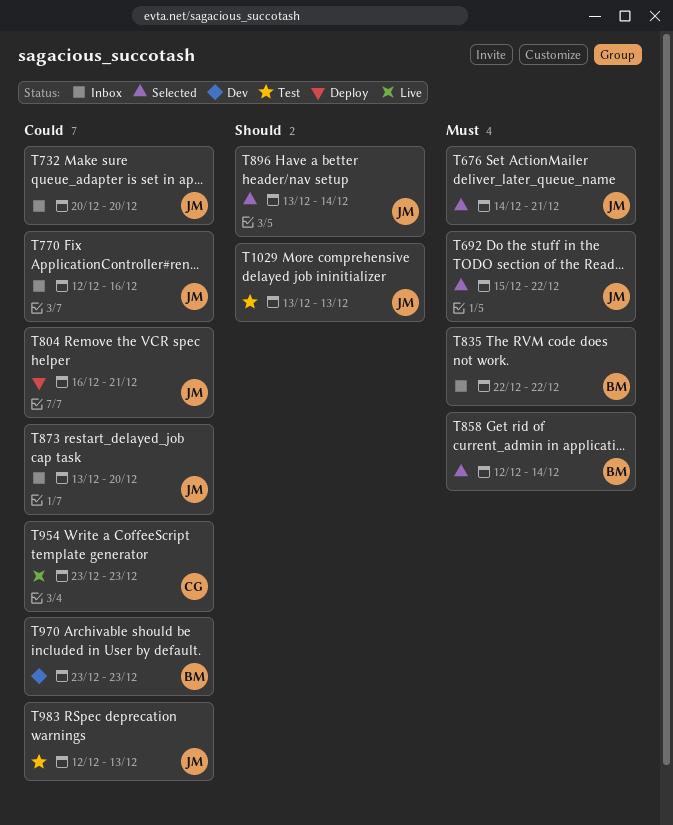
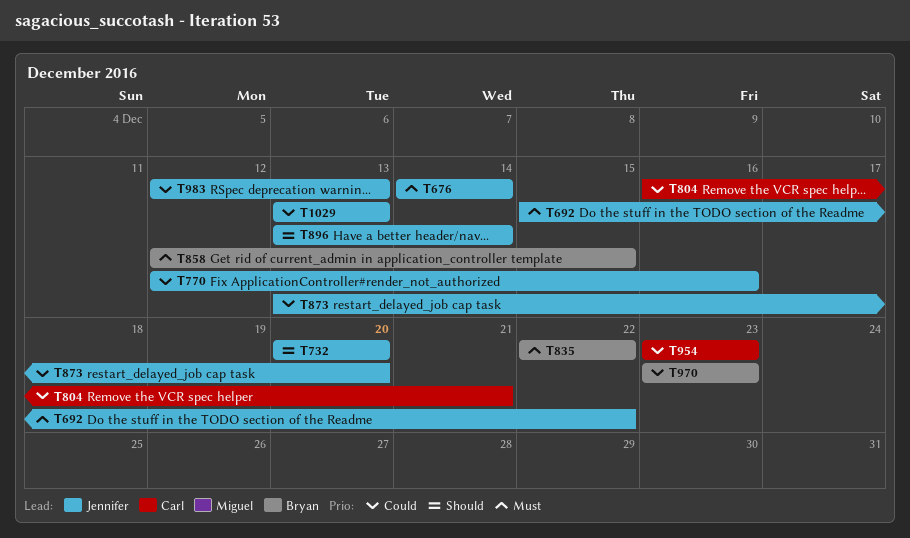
T676, due: Dec 21 -> Dec 14
T732, priority: Could -> Should
T804, owner: Jennifer -> Carl
T858, due: Dec 14 -> Dec 15
T1029, priority: Should -> Could

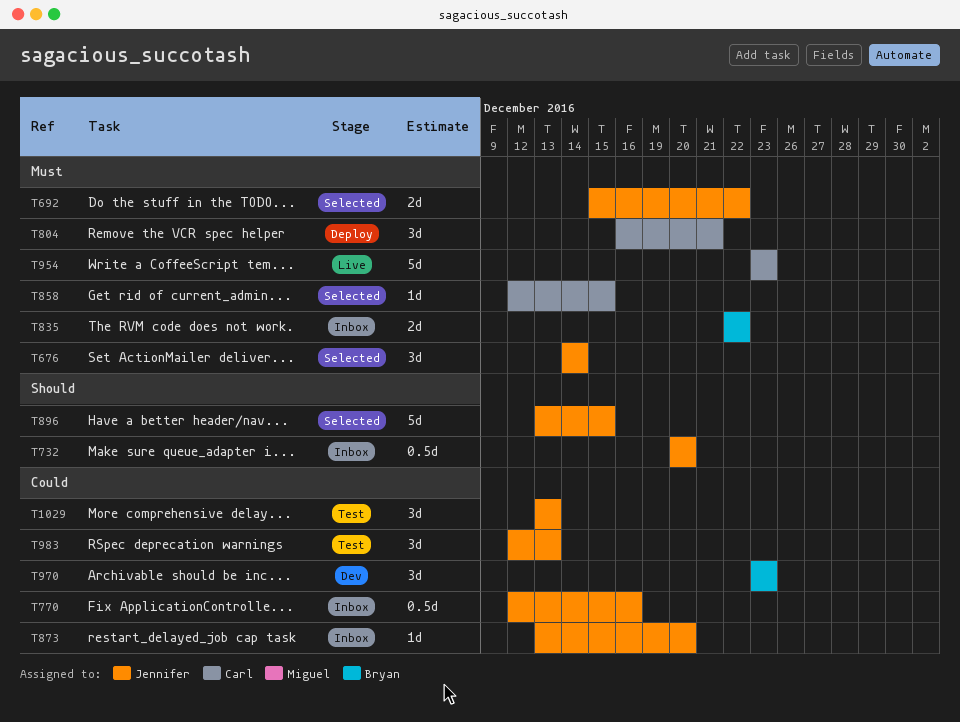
T804, priority: Could -> Must
T858, owner: Bryan -> Carl
T896, due: Dec 14 -> Dec 15
T954, priority: Could -> Must

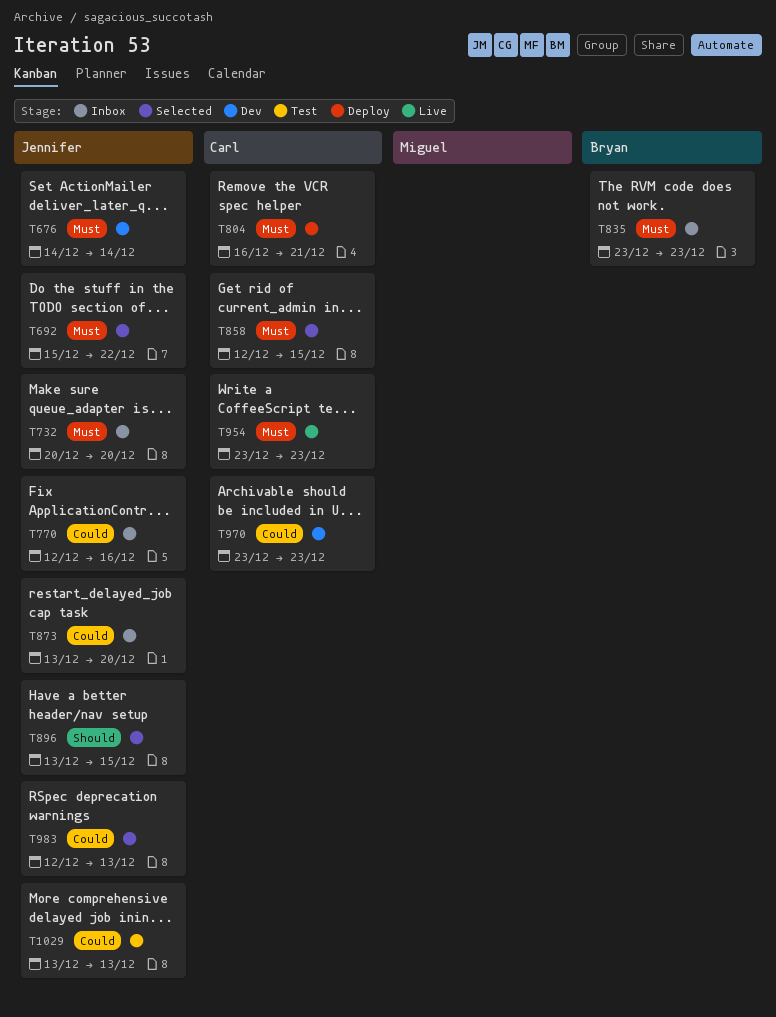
T676, status: Selected -> Dev
T732, priority: Should -> Must
T835, start: Dec 22 -> Dec 23
T835, due: Dec 22 -> Dec 23
T970, owner: Bryan -> Carl
T983, status: Test -> Selected

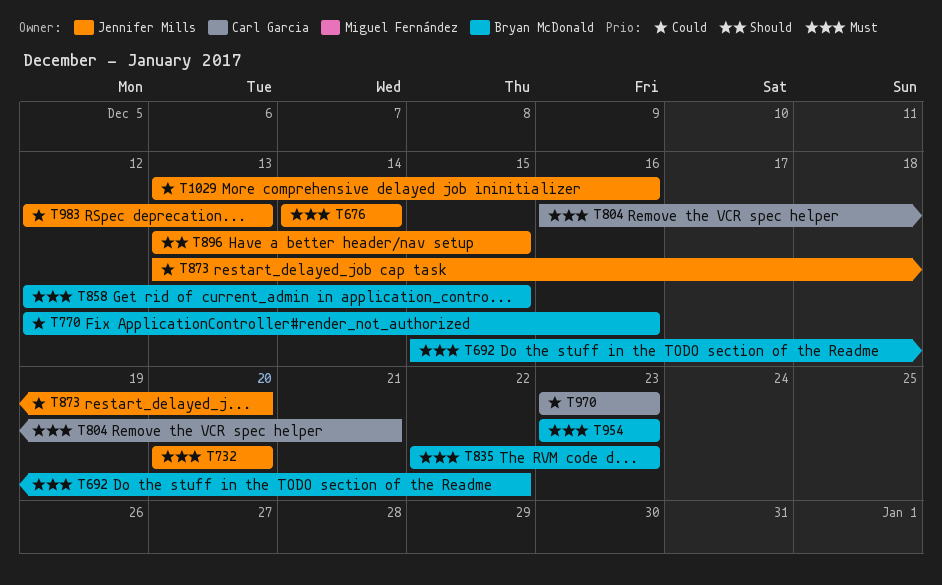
T692, owner: Jennifer Mills -> Bryan McDonald
T770, owner: Jennifer Mills -> Bryan McDonald
T835, start: Dec 23 -> Dec 22
T858, owner: Carl Garcia -> Bryan McDonald
T954, owner: Carl Garcia -> Bryan McDonald
T1029, due: Dec 13 -> Dec 16

